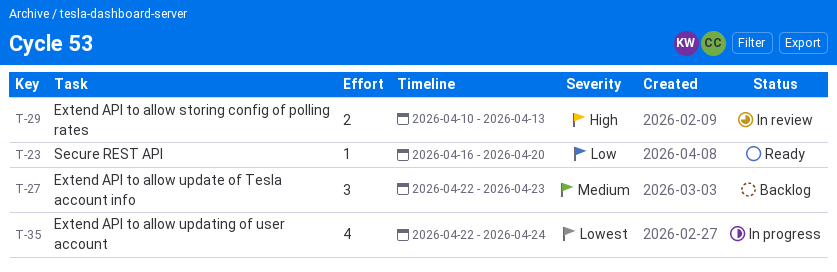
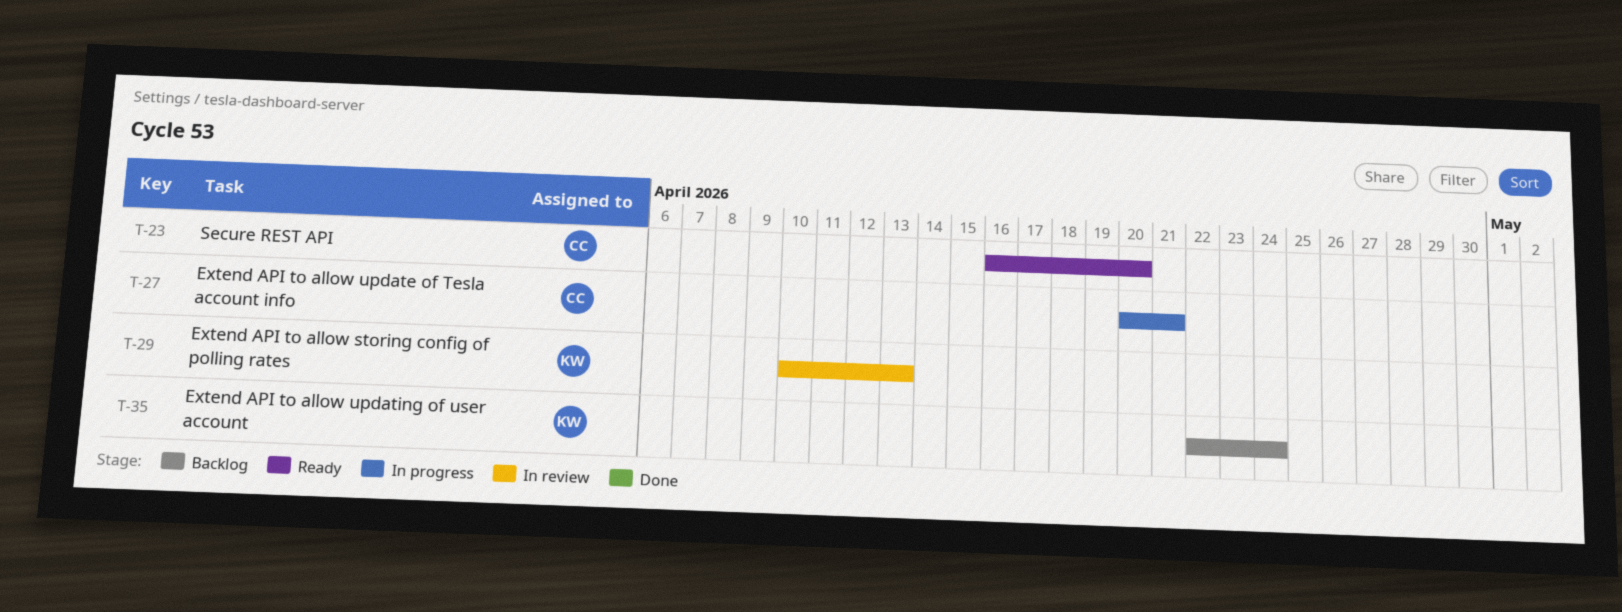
T-27, status: Backlog -> In progress
T-27, start: Apr 22 -> Apr 20
T-27, due: Apr 23 -> Apr 21
T-35, status: In progress -> Backlog

